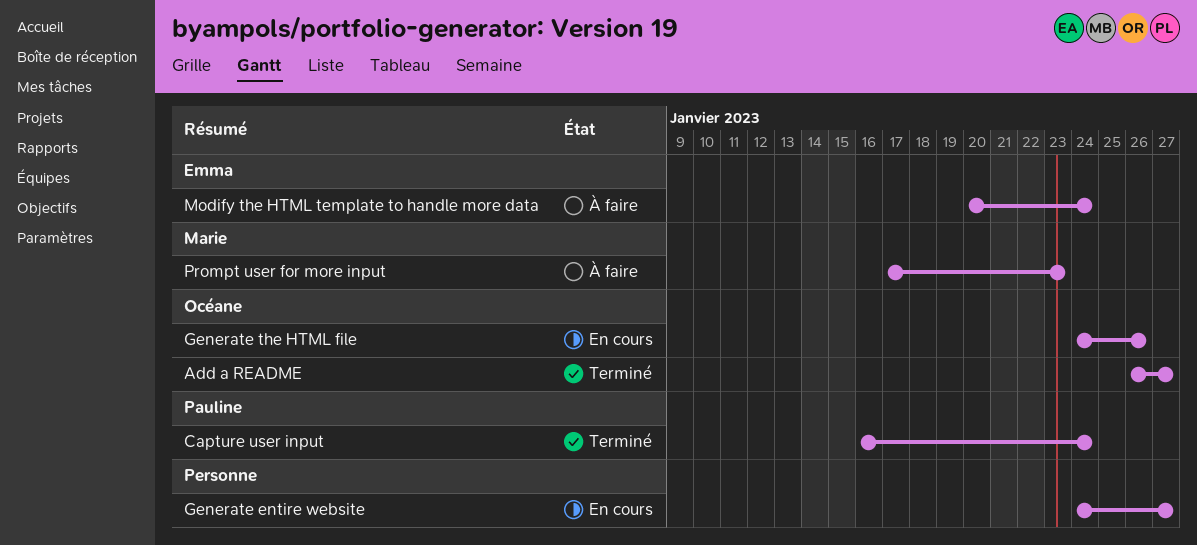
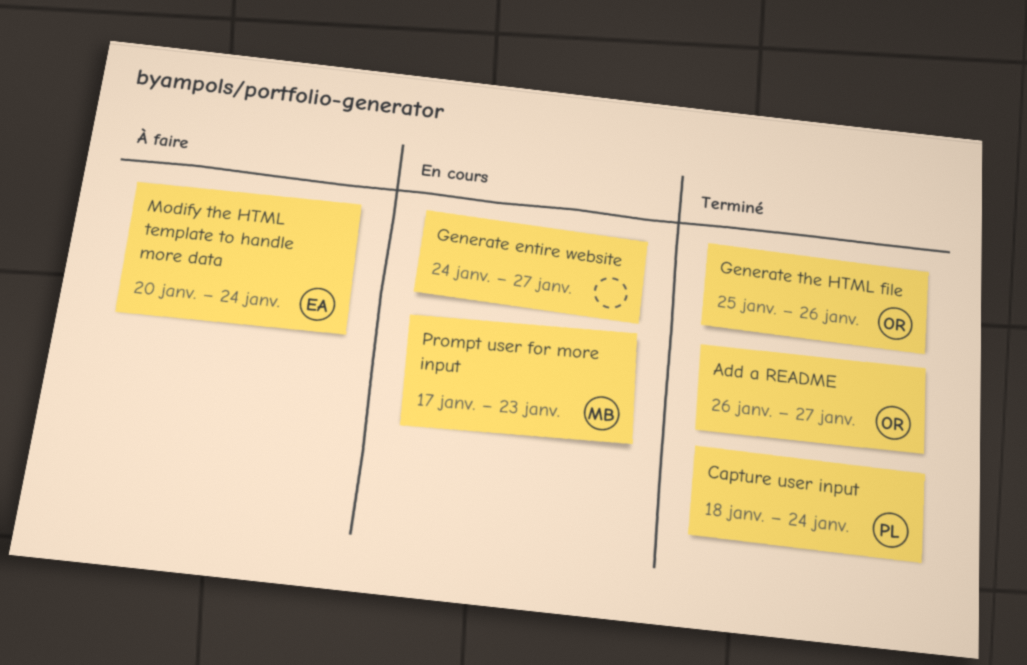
Capture user input, start: Jan 16 -> Jan 18
Generate the HTML file, status: En cours -> Terminé
Generate the HTML file, start: Jan 24 -> Jan 25
Prompt user for more input, status: À faire -> En cours

